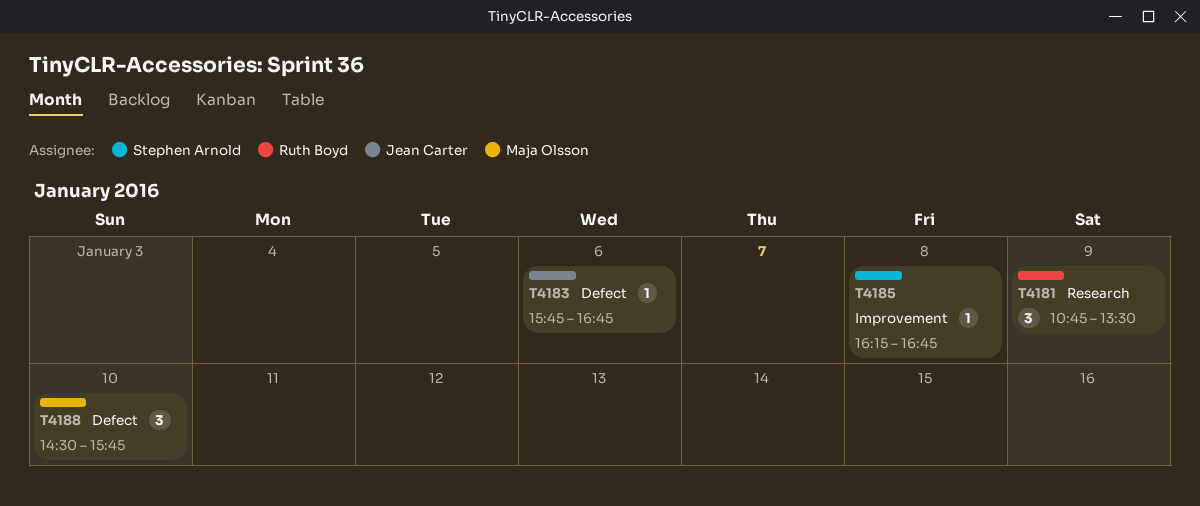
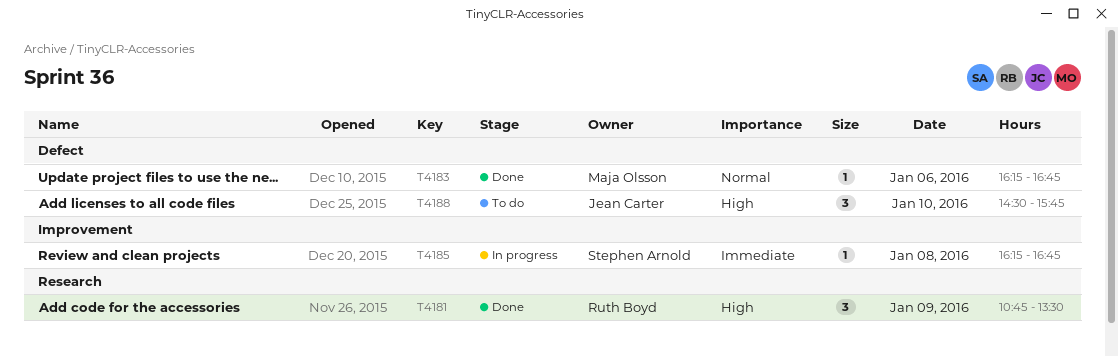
T4183, owner: Jean Carter -> Maja Olsson
T4183, begins: 15:45 -> 16:15
T4188, owner: Maja Olsson -> Jean Carter

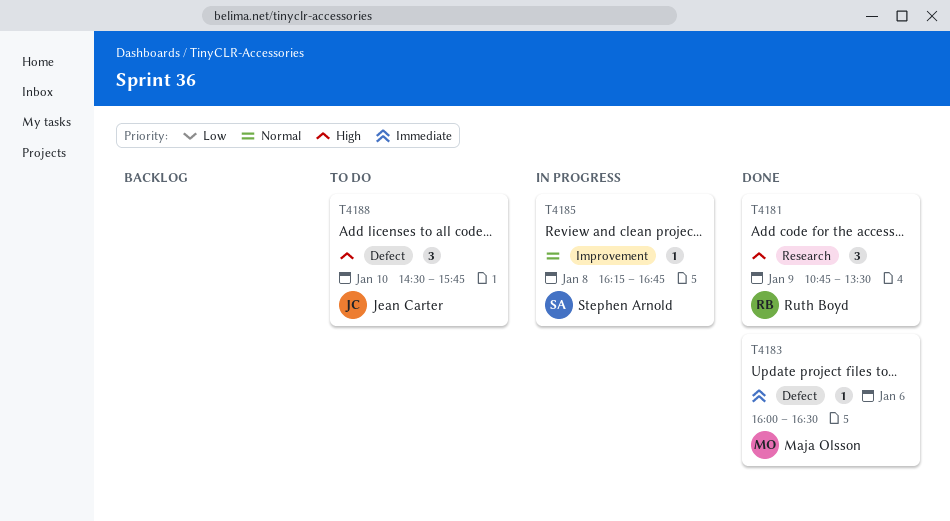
T4183, priority: Normal -> Immediate
T4183, begins: 16:15 -> 16:00
T4183, ends: 16:45 -> 16:30
T4185, priority: Immediate -> Normal

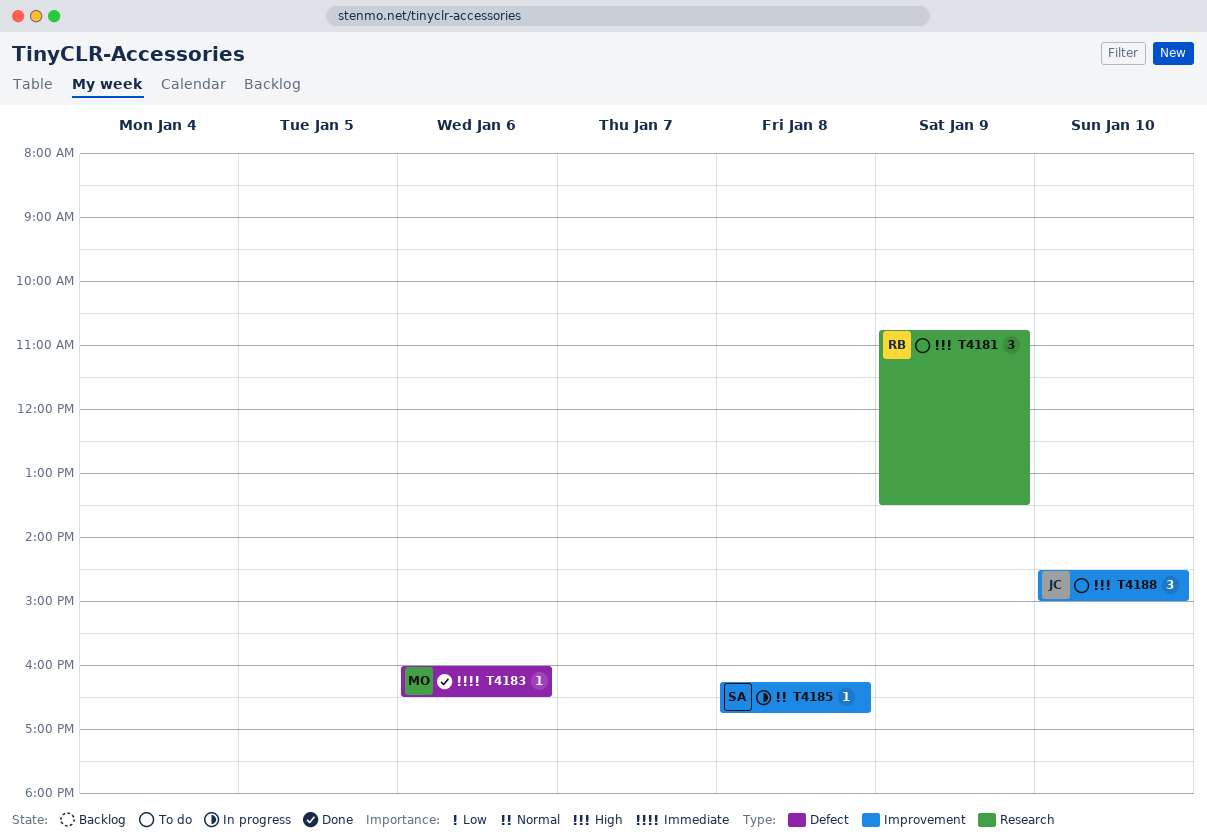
T4181, status: Done -> To do
T4188, label: Defect -> Improvement
T4188, ends: 15:45 -> 15:00

